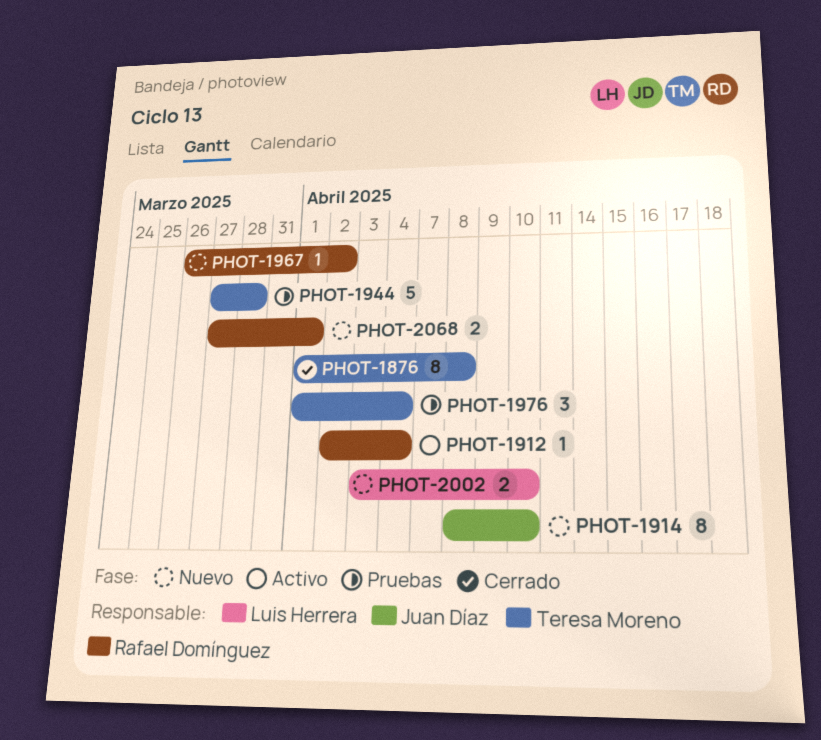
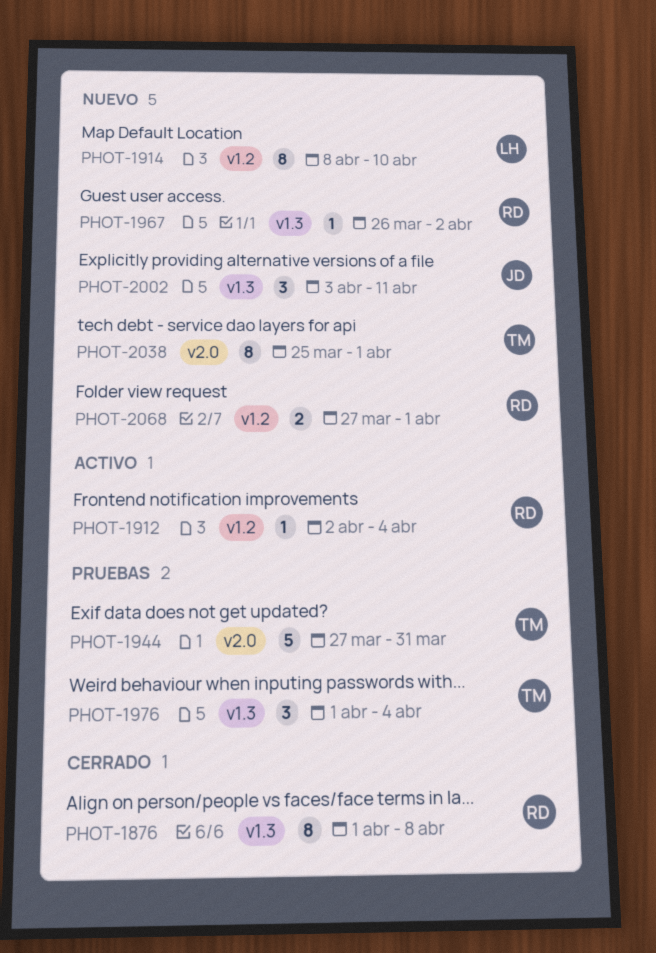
PHOT-1876, owner: Teresa Moreno -> Rafael Domínguez
PHOT-1914, owner: Juan Díaz -> Luis Herrera
PHOT-1944, due: Mar 28 -> Mar 31
PHOT-2002, owner: Luis Herrera -> Juan Díaz
PHOT-2002, estimate: 2 -> 3
PHOT-2002, due: Apr 10 -> Apr 11
PHOT-2038: none -> present

